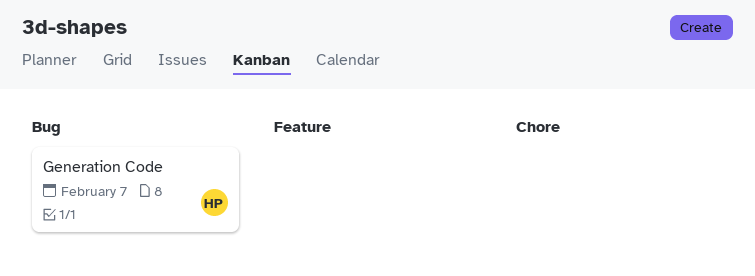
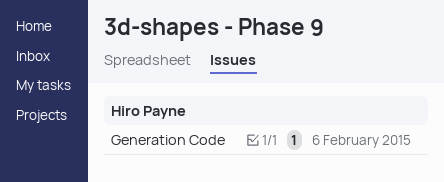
Generation Code, due: Feb 7 -> Feb 6

